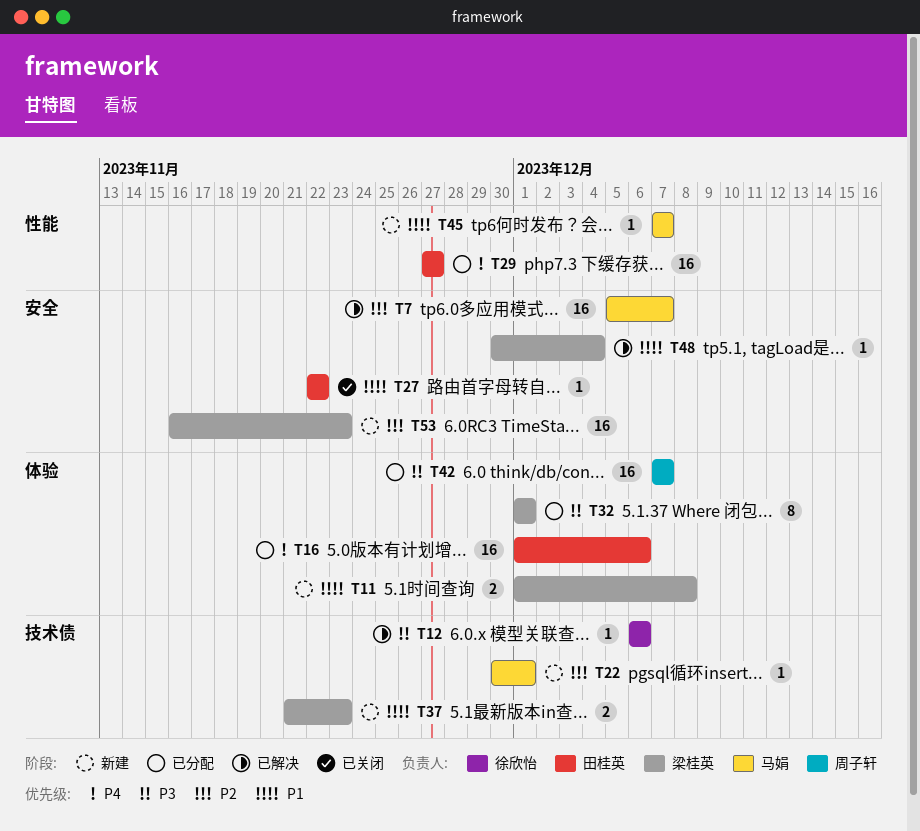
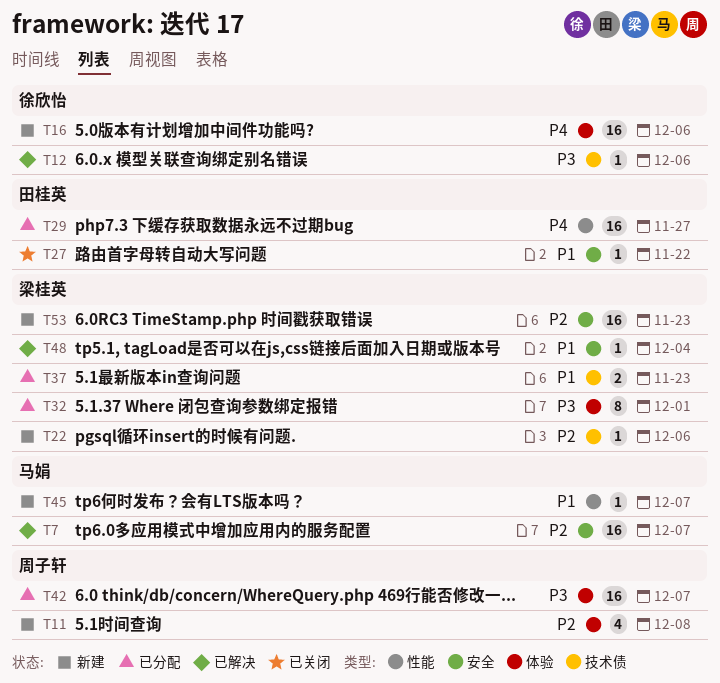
T11, owner: 梁桂英 -> 周子轩
T11, priority: P1 -> P2
T11, estimate: 2 -> 4
T16, status: 已分配 -> 新建
T16, owner: 田桂英 -> 徐欣怡
T22, owner: 马娟 -> 梁桂英
T22, due: Dec 1 -> Dec 6
T37, status: 新建 -> 已分配

